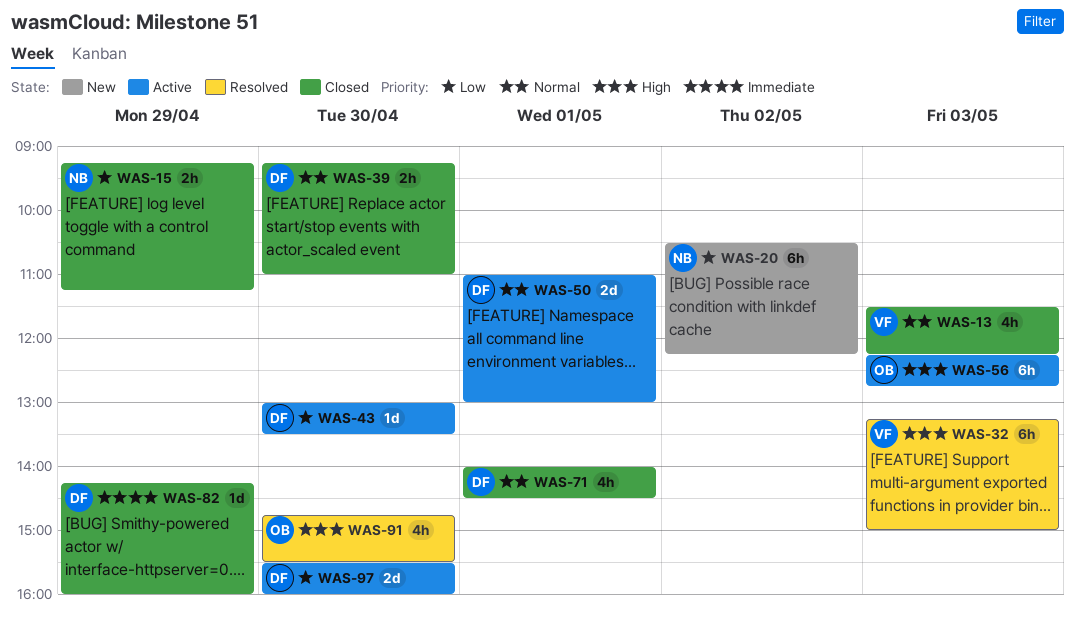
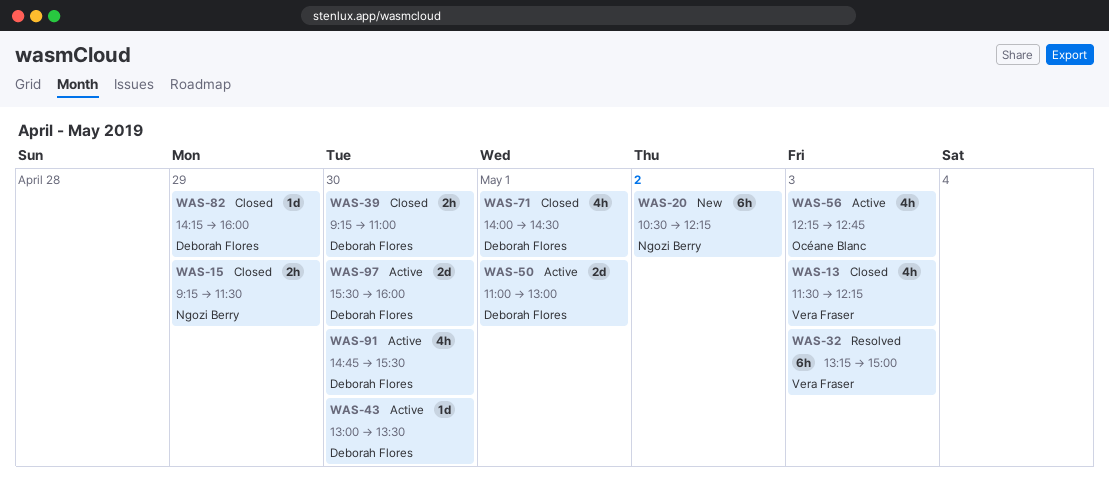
WAS-15, ends: 11:15 -> 11:30
WAS-56, estimate: 6h -> 4h
WAS-91, status: Resolved -> Active
WAS-91, owner: Océane Blanc -> Deborah Flores

